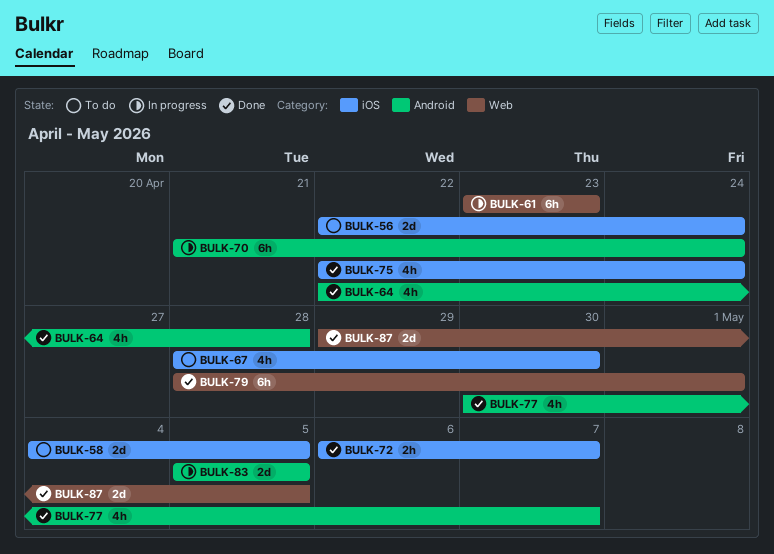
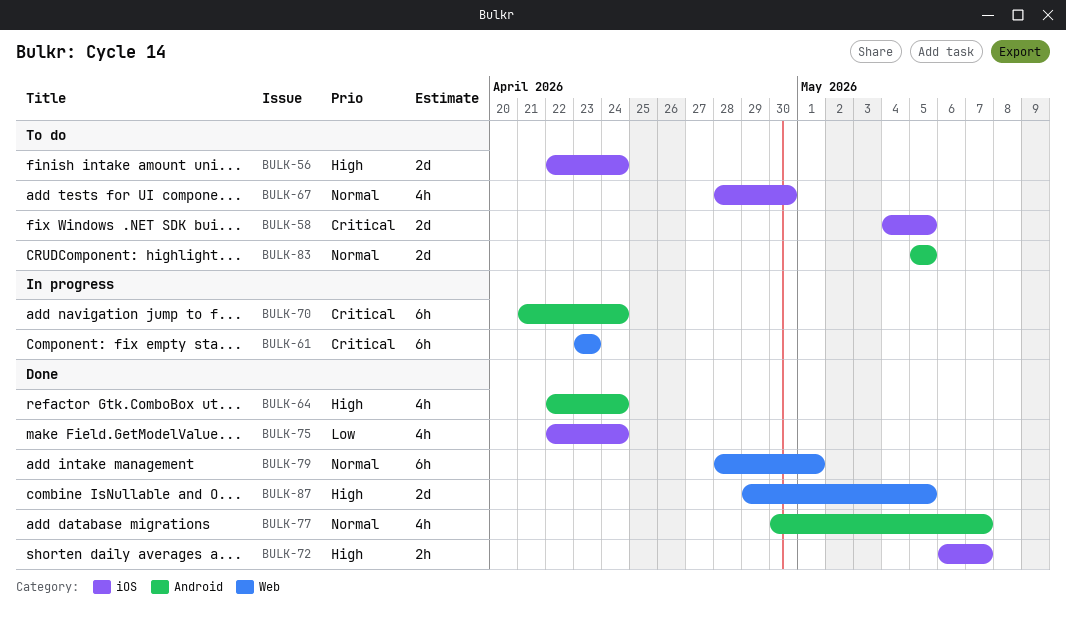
BULK-64, due: Apr 28 -> Apr 24
BULK-83, status: In progress -> To do

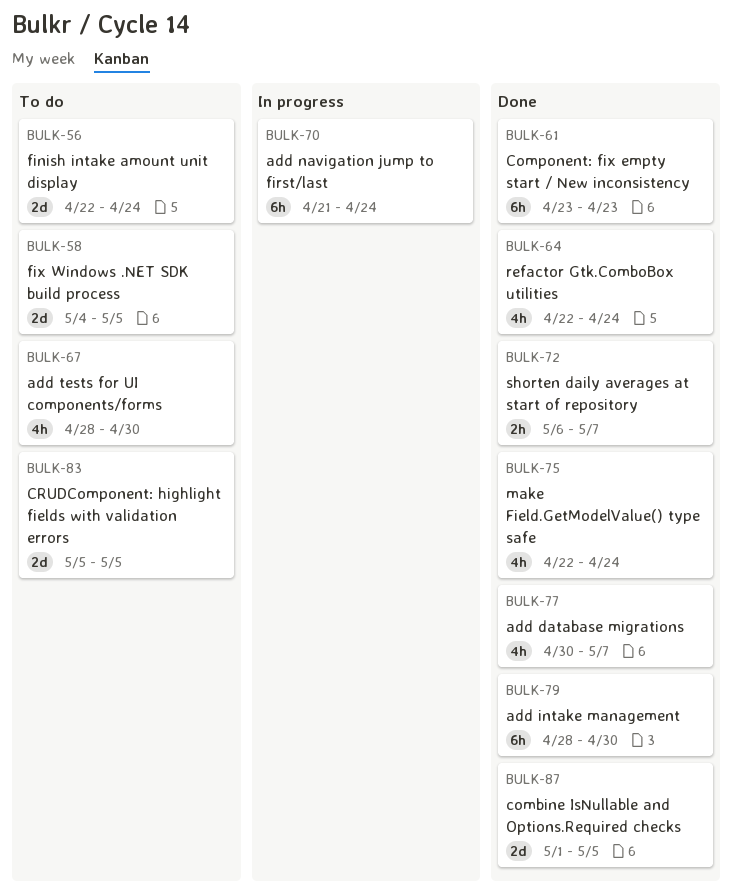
BULK-61, status: In progress -> Done
BULK-79, due: May 1 -> Apr 30
BULK-87, start: Apr 29 -> May 1

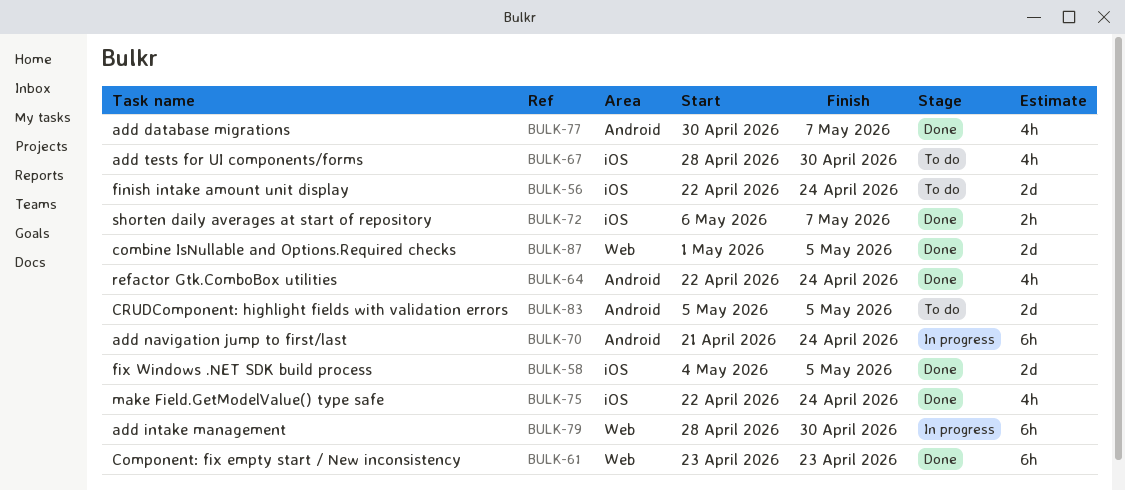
BULK-58, status: To do -> Done
BULK-79, status: Done -> In progress

